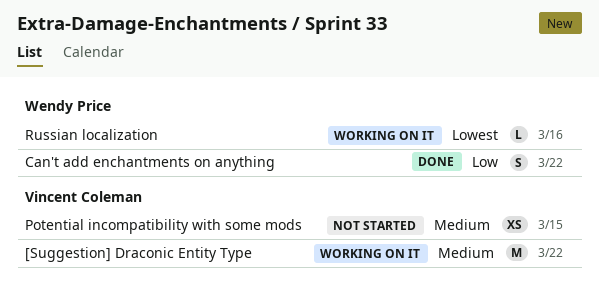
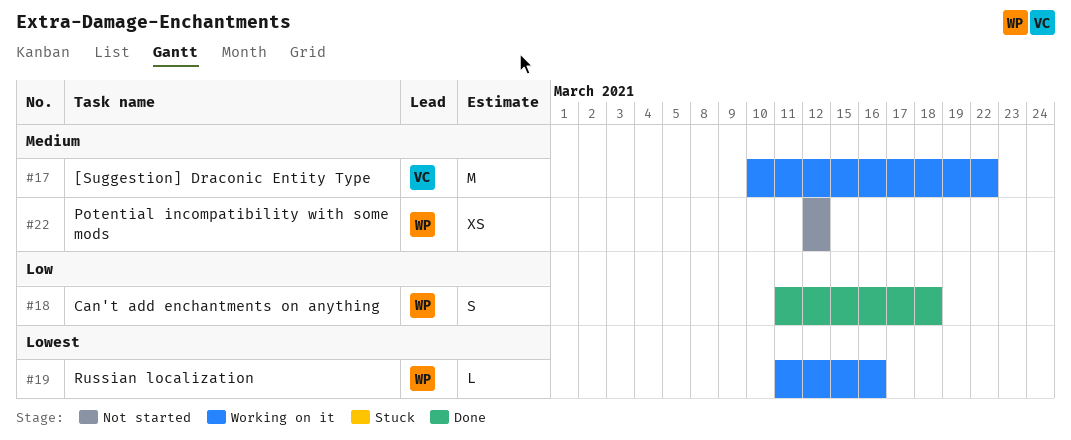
Can't add enchantments on anything, due: Mar 22 -> Mar 18
Potential incompatibility with some mods, owner: Vincent Coleman -> Wendy Price
Potential incompatibility with some mods, due: Mar 15 -> Mar 12

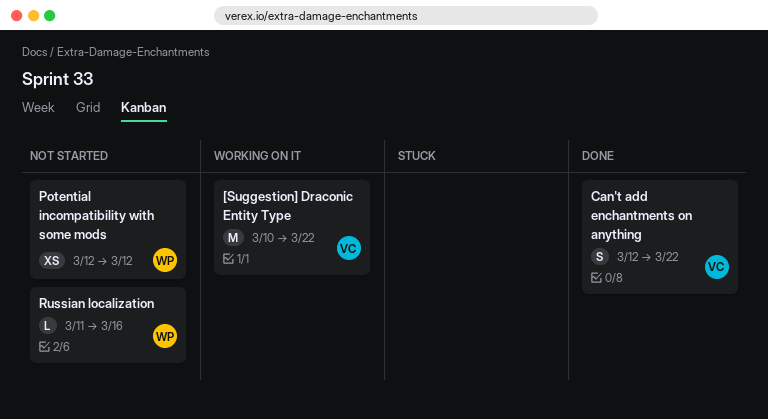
Can't add enchantments on anything, owner: WP -> VC
Can't add enchantments on anything, start: Mar 11 -> Mar 12
Can't add enchantments on anything, due: Mar 18 -> Mar 22
Russian localization, status: Working on it -> Not started

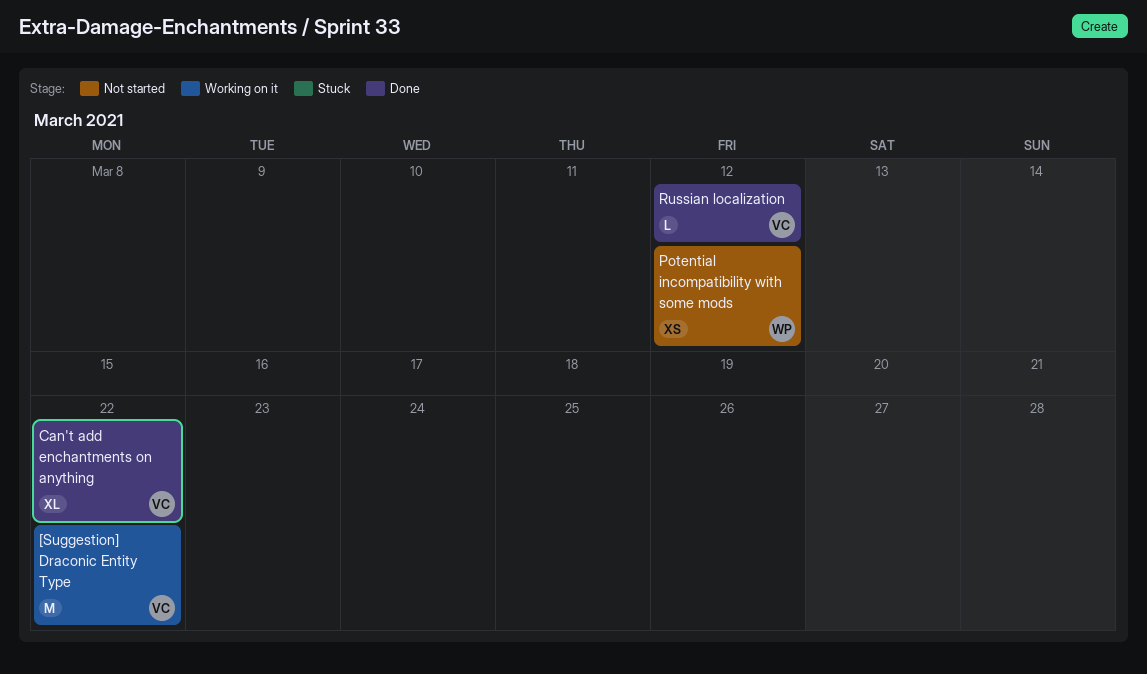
Can't add enchantments on anything, estimate: S -> XL
Russian localization, status: Not started -> Done
Russian localization, owner: WP -> VC
Russian localization, due: Mar 16 -> Mar 12

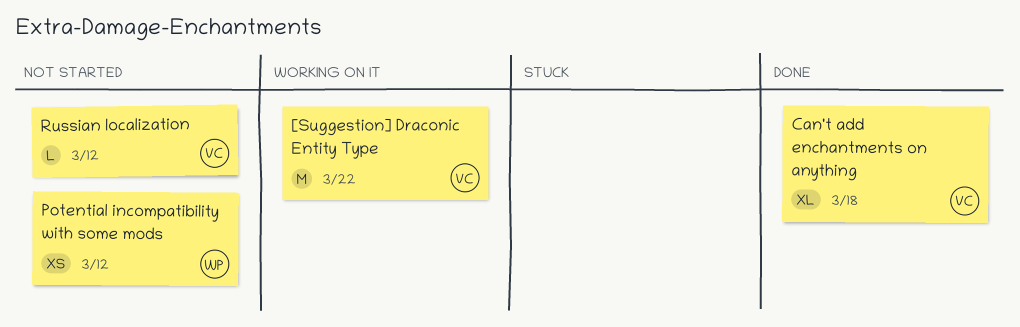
Can't add enchantments on anything, due: Mar 22 -> Mar 18
Russian localization, status: Done -> Not started

